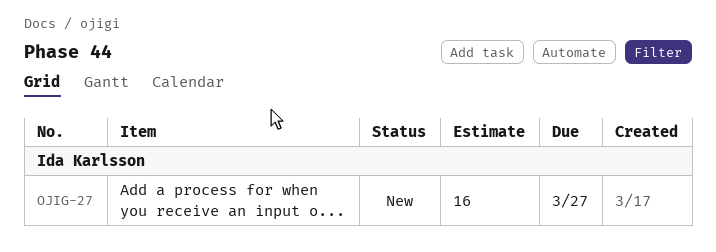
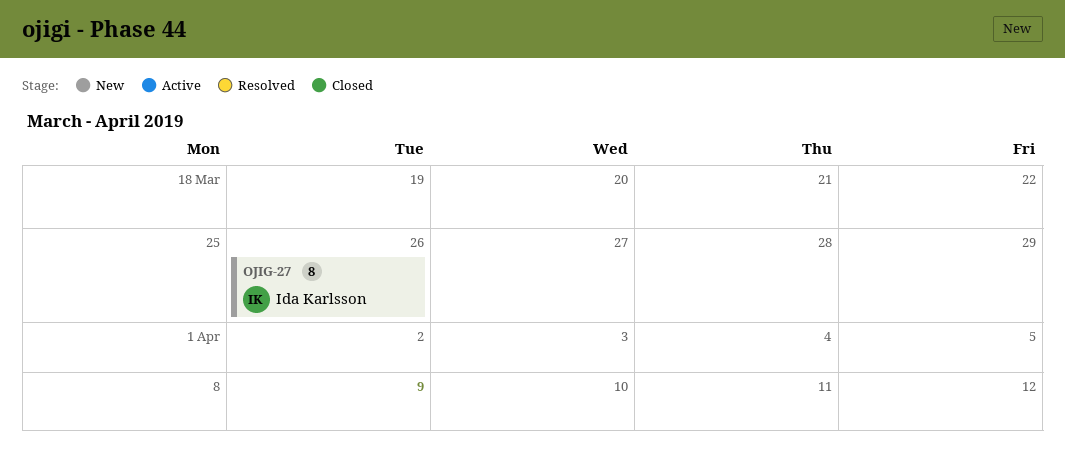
OJIG-27, estimate: 16 -> 8
OJIG-27, due: Mar 27 -> Mar 26

